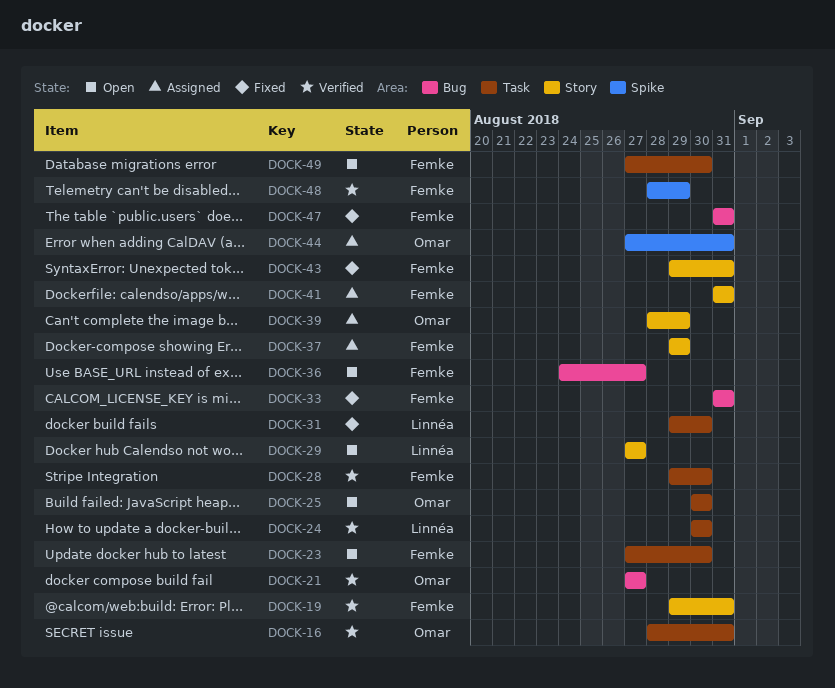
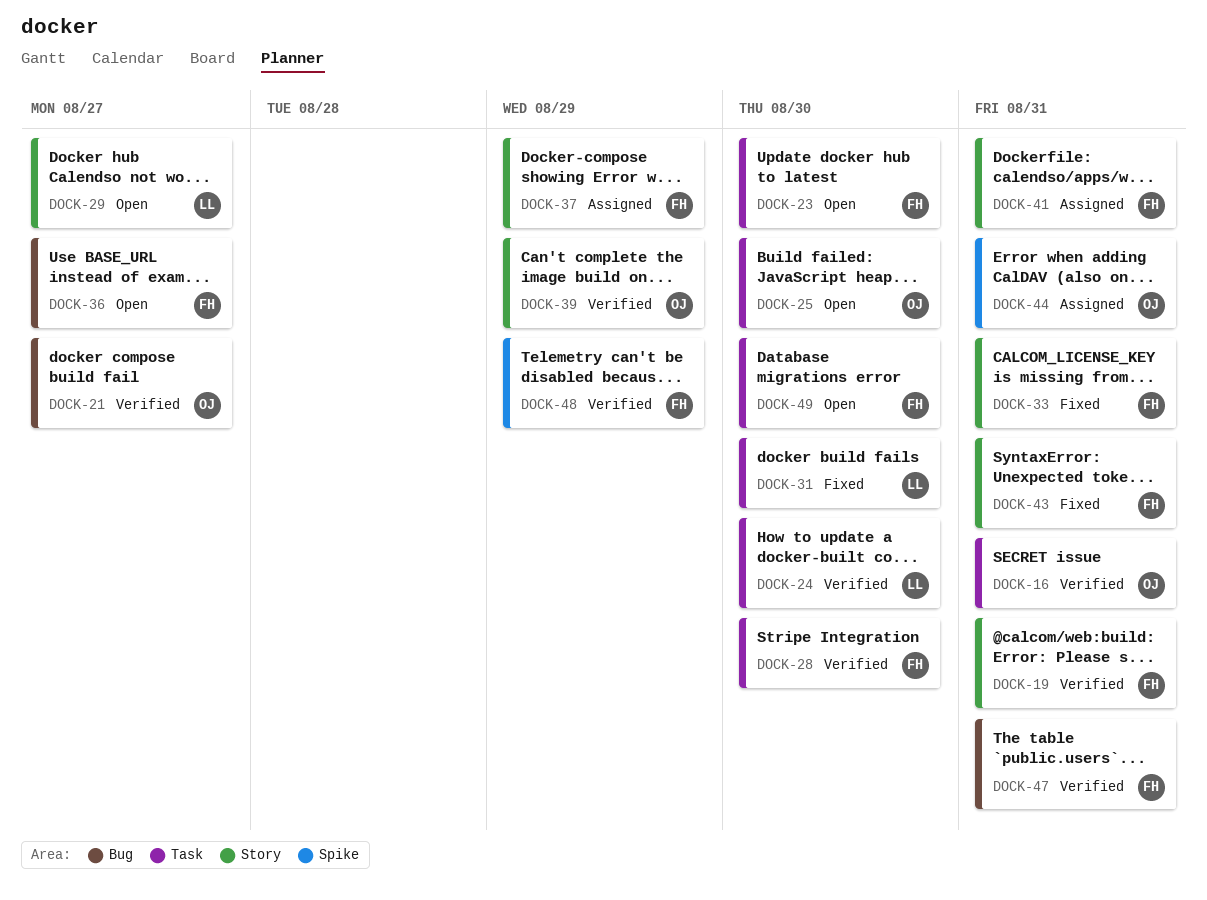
DOCK-33, label: Bug -> Story
DOCK-39, status: Assigned -> Verified
DOCK-47, status: Fixed -> Verified

